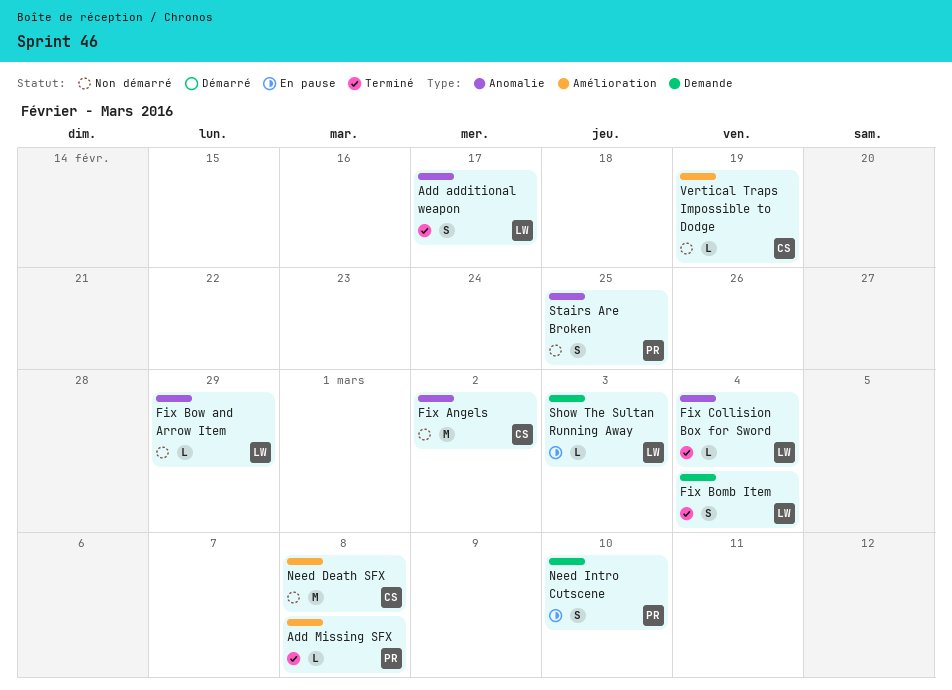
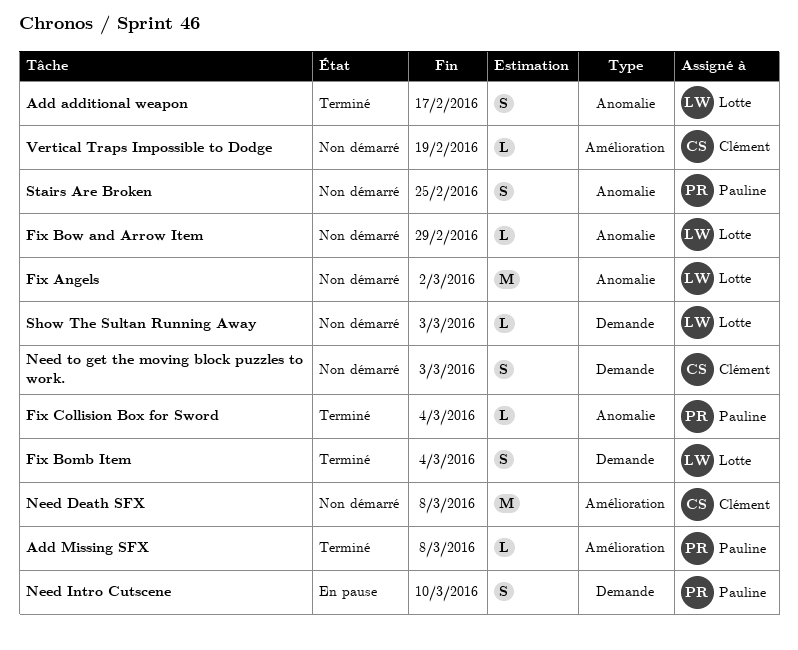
Fix Angels, owner: Clément -> Lotte
Fix Collision Box for Sword, owner: Lotte -> Pauline
Need to get the moving block puzzles to work.: none -> present
Show The Sultan Running Away, status: En pause -> Non démarré

